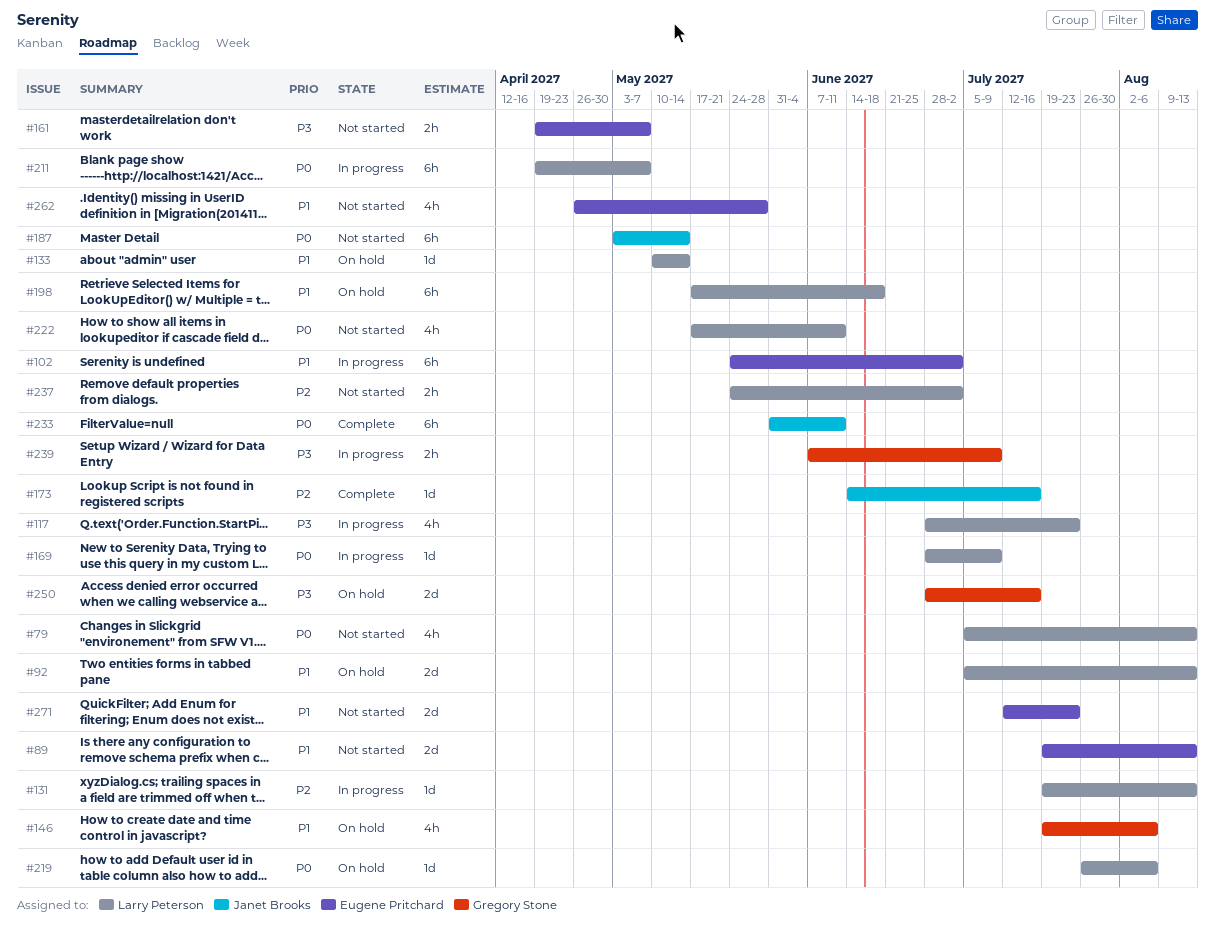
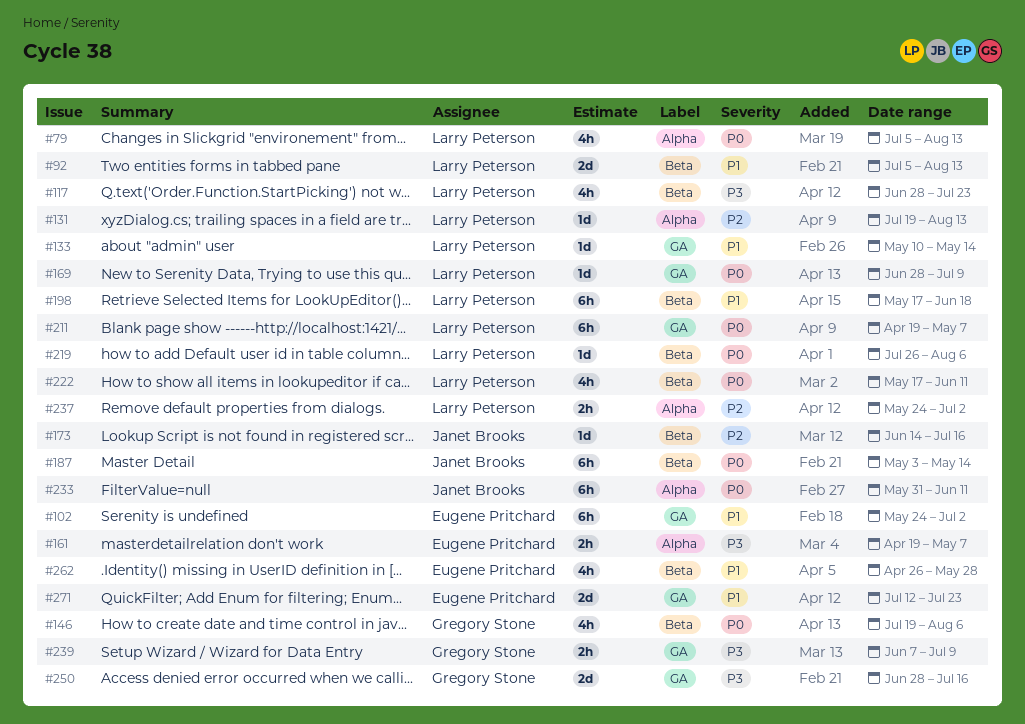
#89: present -> none
#146, priority: P1 -> P0

